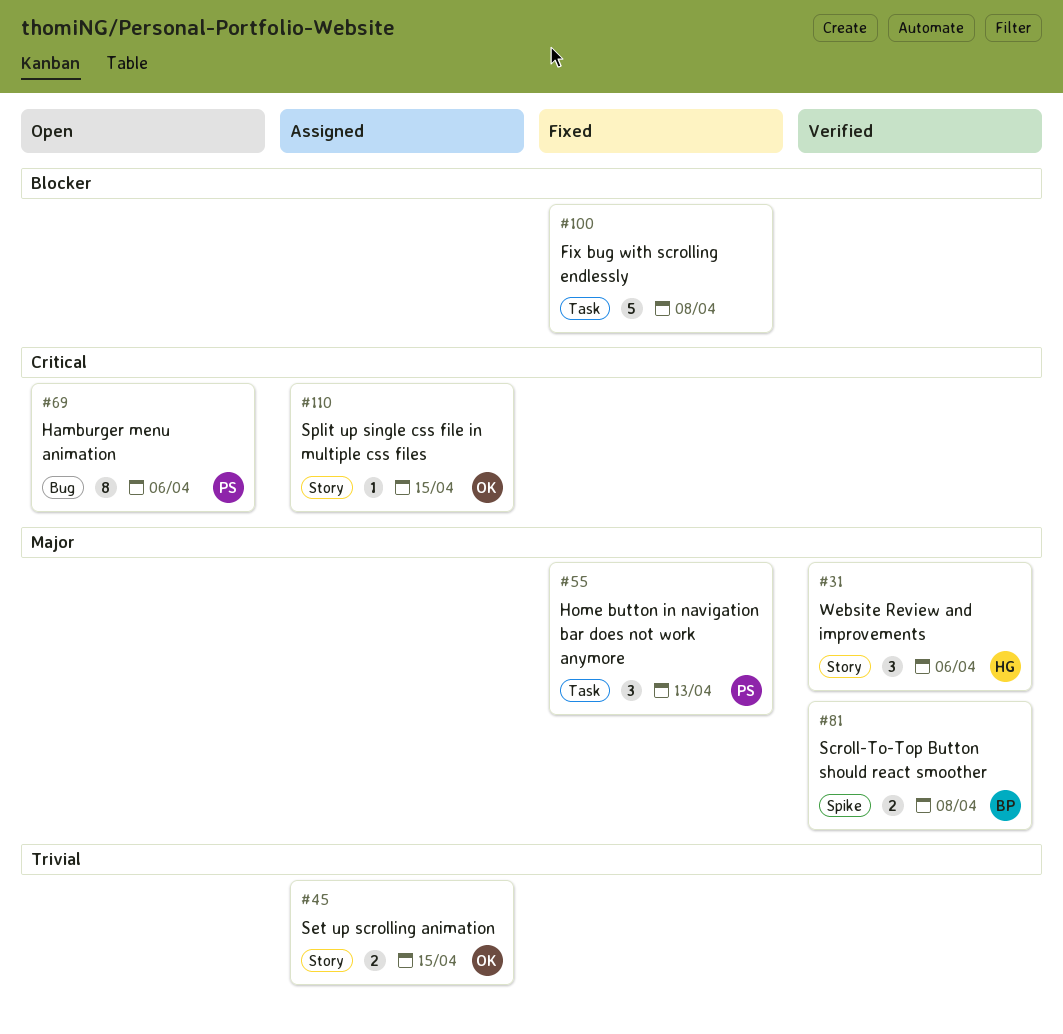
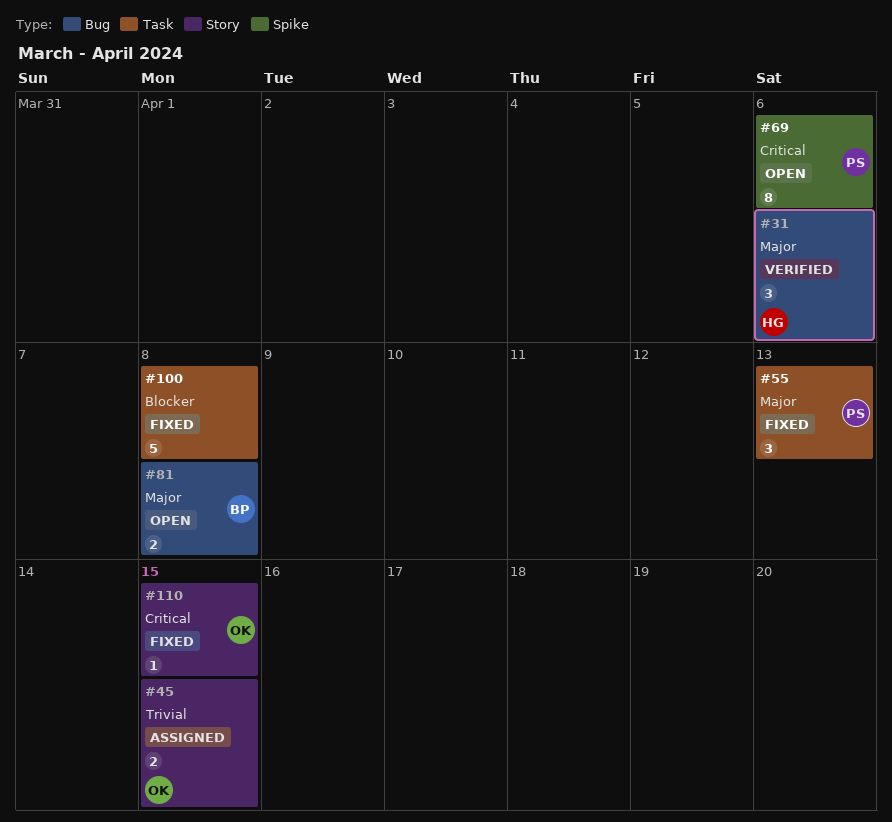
#31, label: Story -> Bug
#69, label: Bug -> Spike
#81, status: Verified -> Open
#81, label: Spike -> Bug
#110, status: Assigned -> Fixed

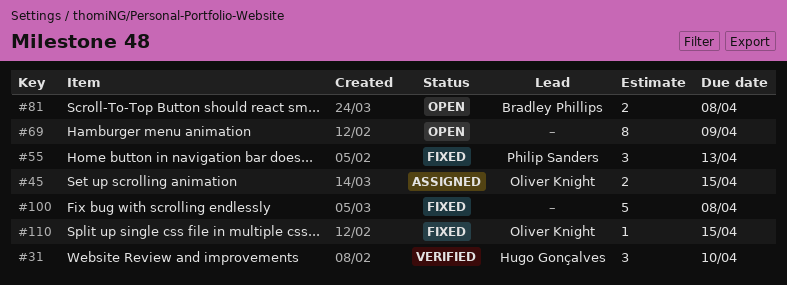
#31, due: Apr 6 -> Apr 10
#69, owner: Philip Sanders -> none
#69, due: Apr 6 -> Apr 9

